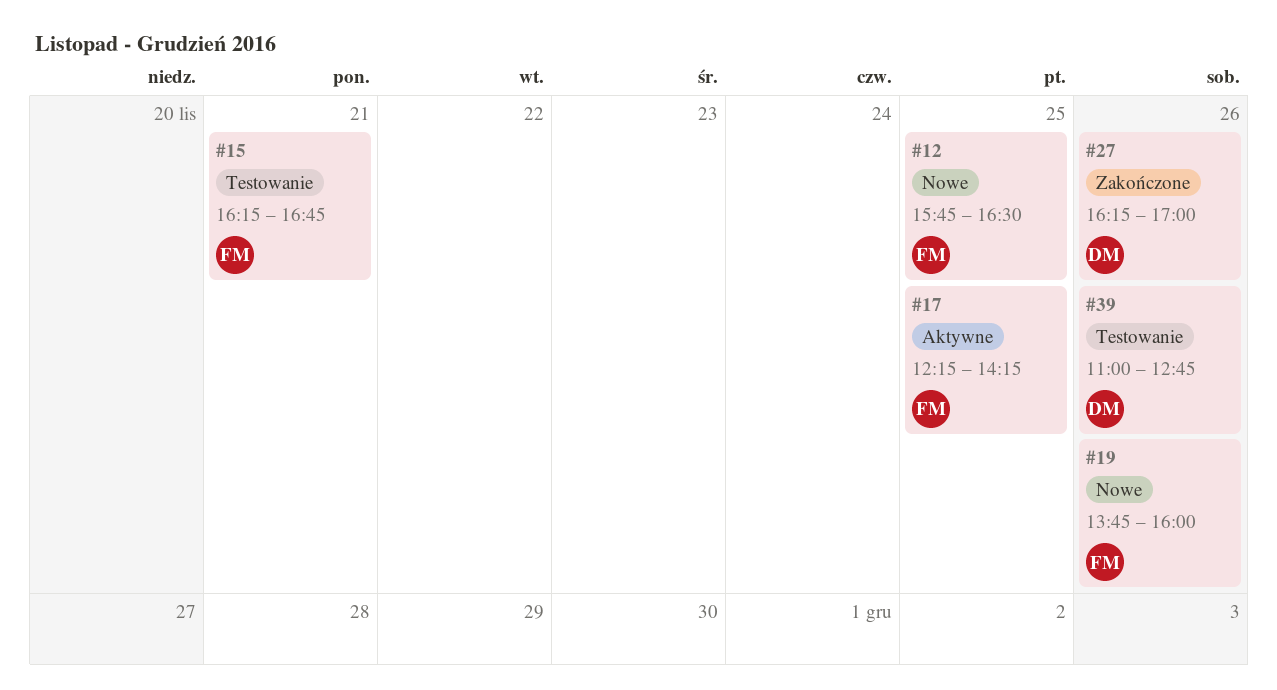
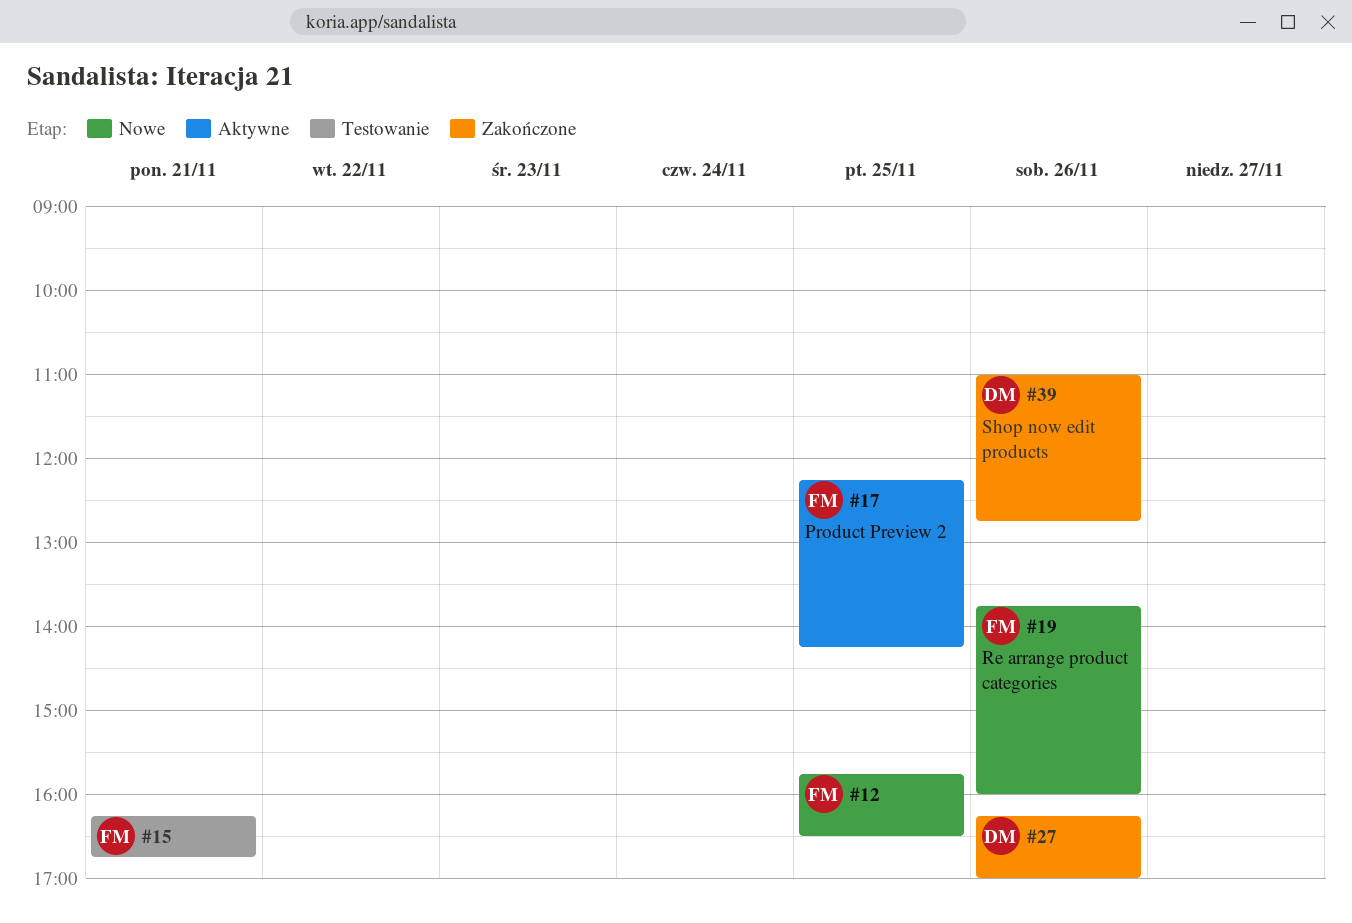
#39, status: Testowanie -> Zakończone

